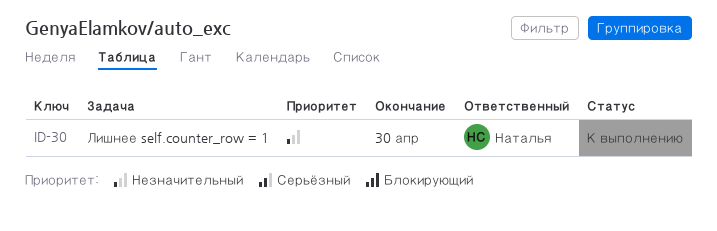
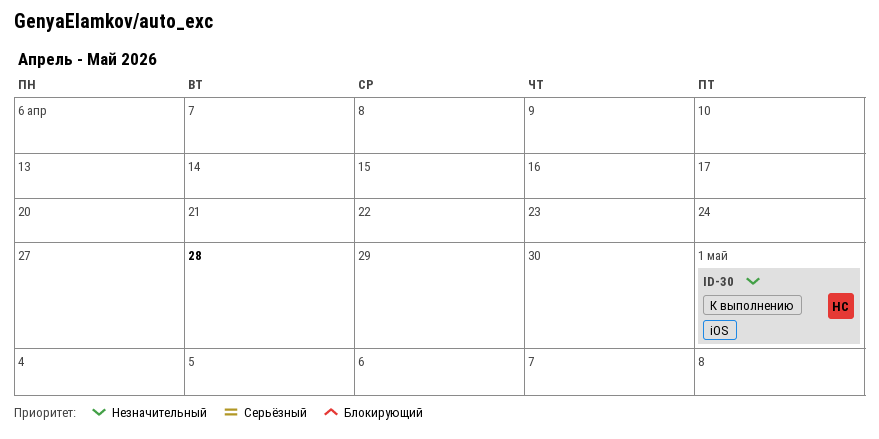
ID-30, due: Apr 30 -> May 1

